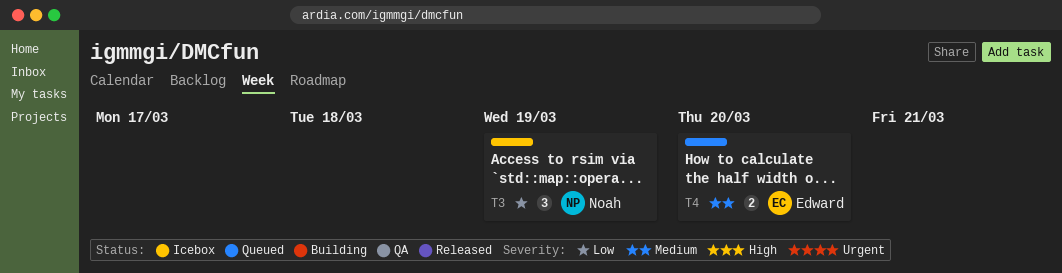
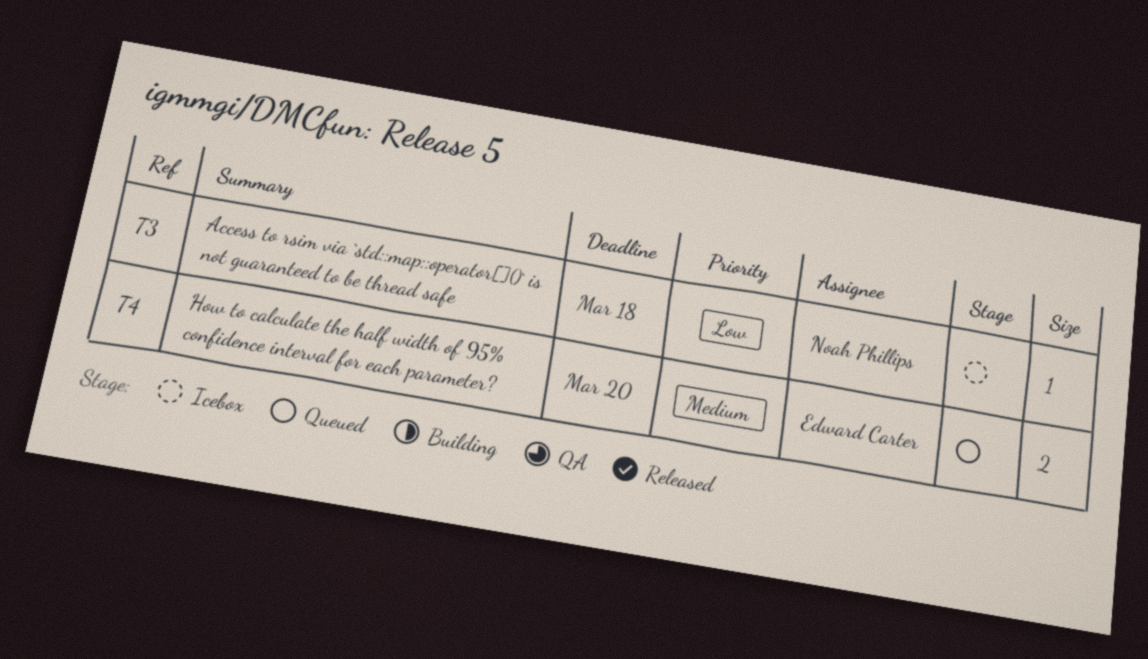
T3, estimate: 3 -> 1
T3, due: Mar 19 -> Mar 18

